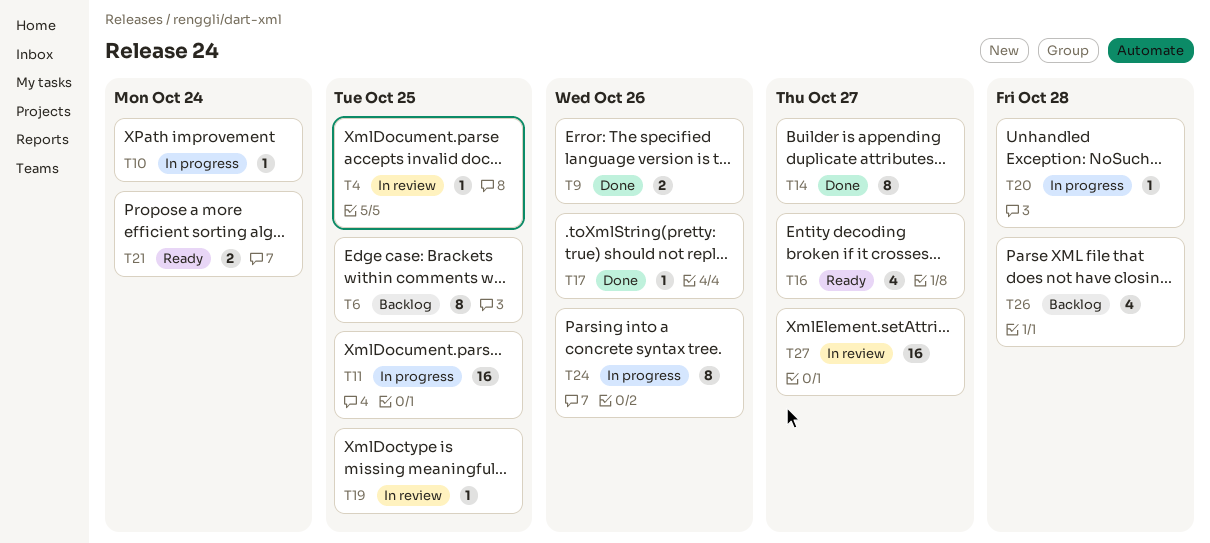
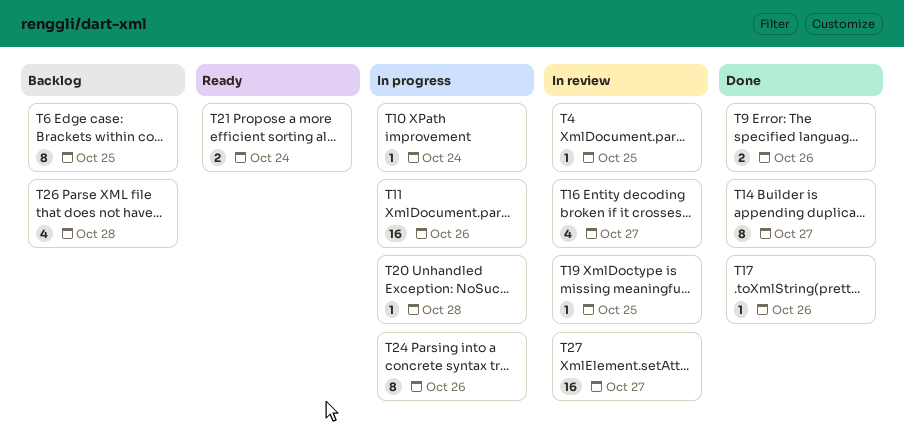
T11, due: Oct 25 -> Oct 26
T16, status: Ready -> In review

